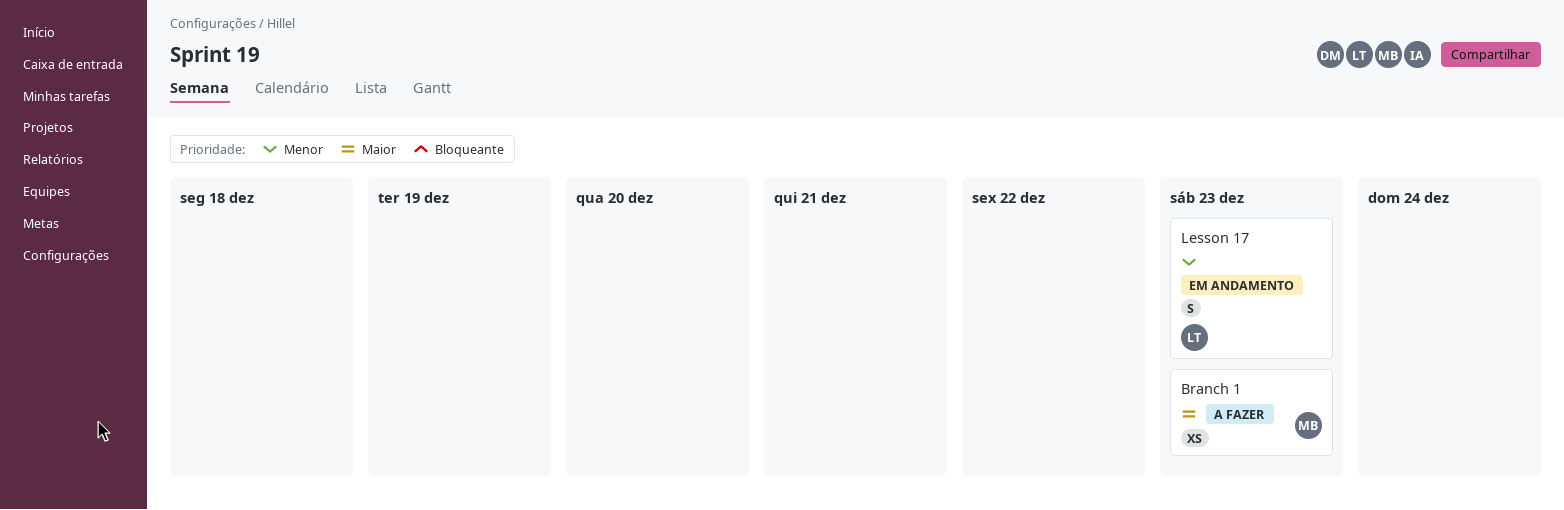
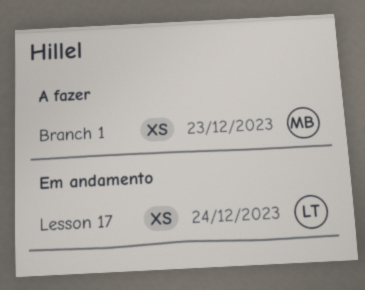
Lesson 17, estimate: S -> XS
Lesson 17, due: Dec 23 -> Dec 24

